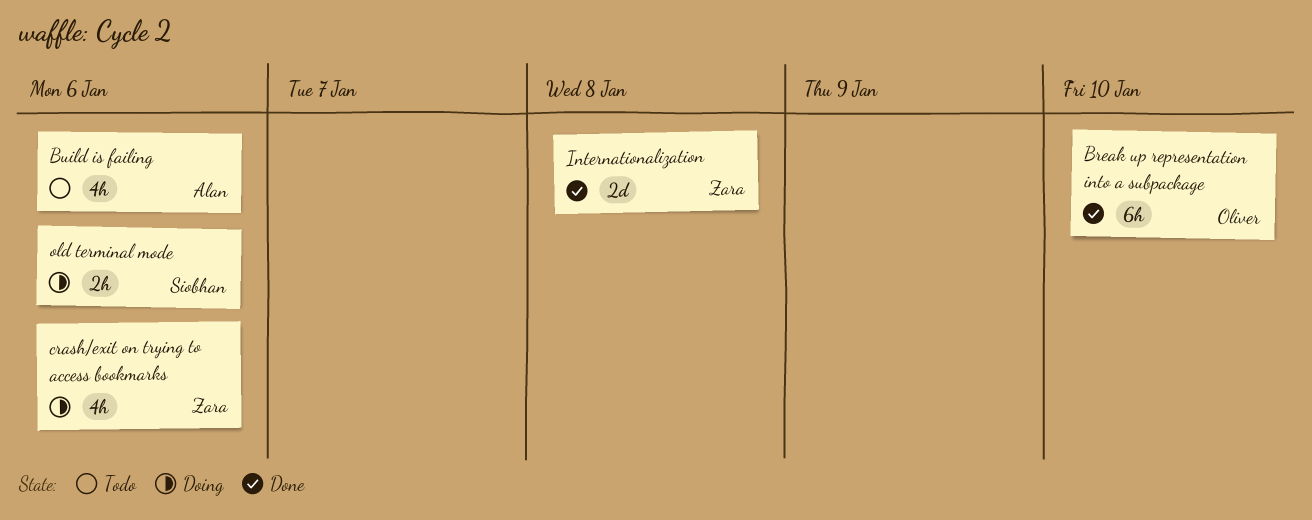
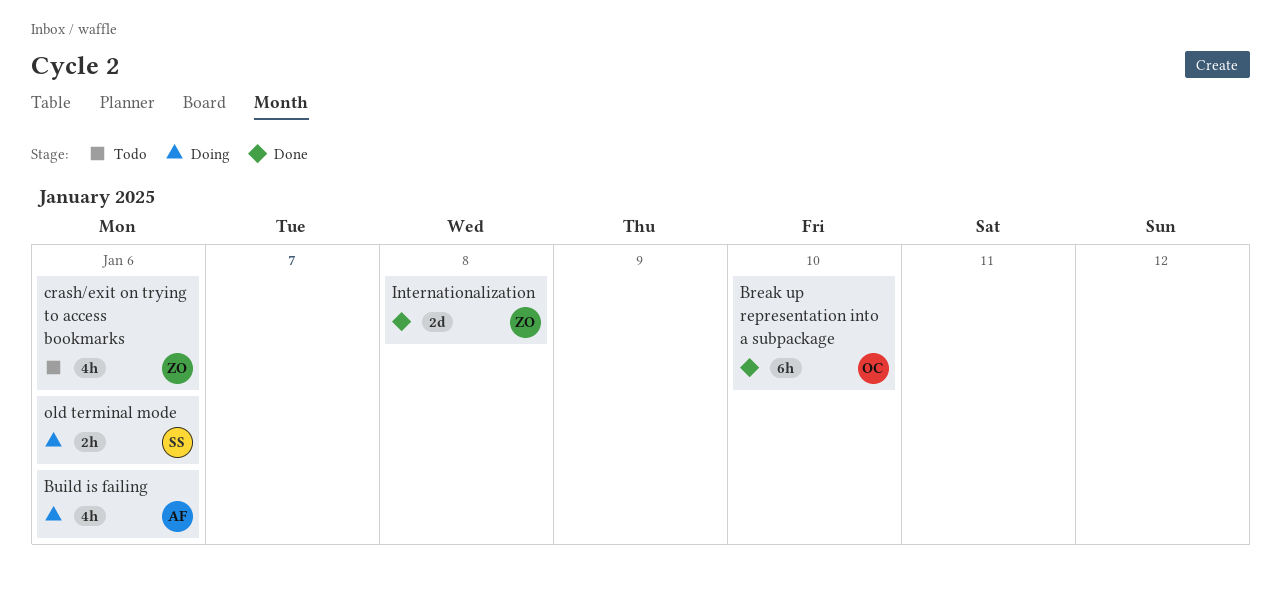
Build is failing, status: Todo -> Doing
crash/exit on trying to access bookmarks, status: Doing -> Todo

